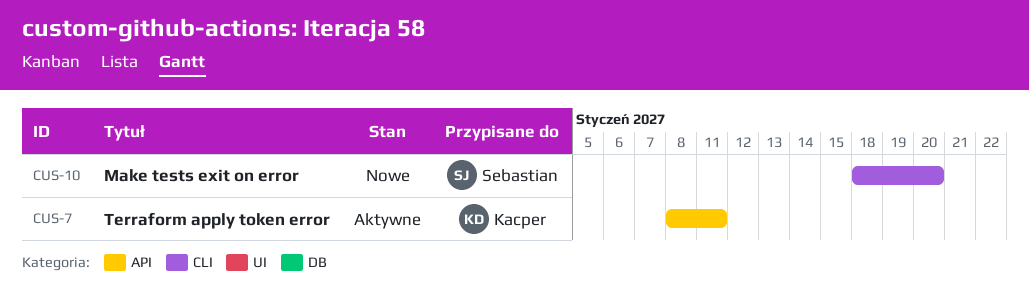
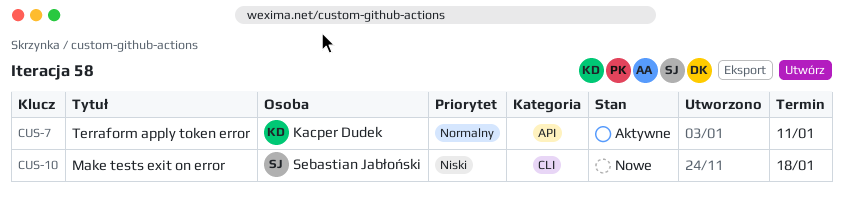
CUS-10, due: Jan 20 -> Jan 18

